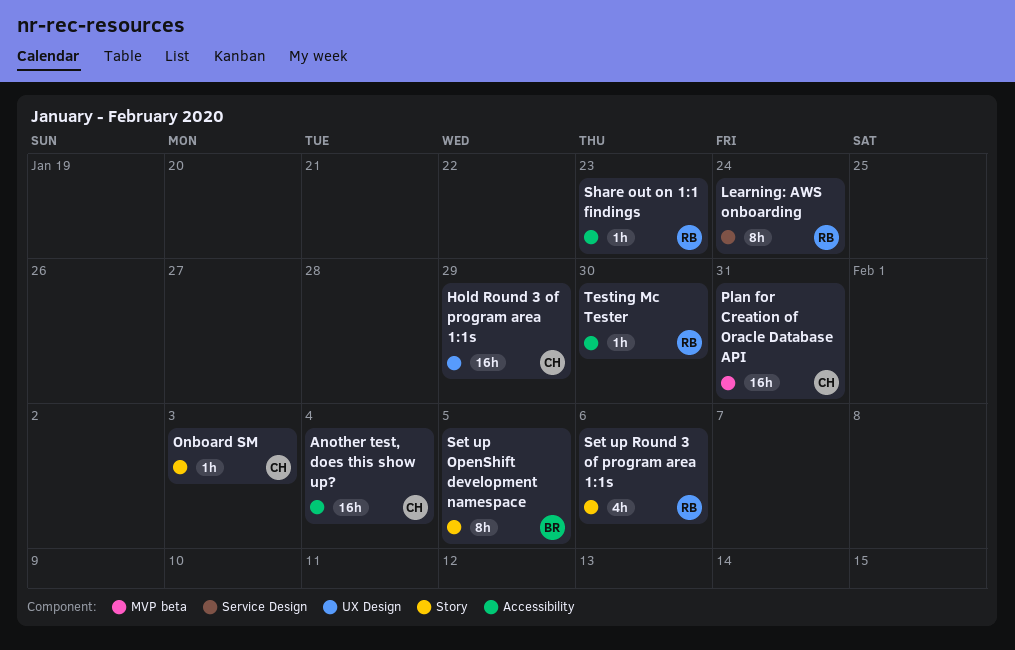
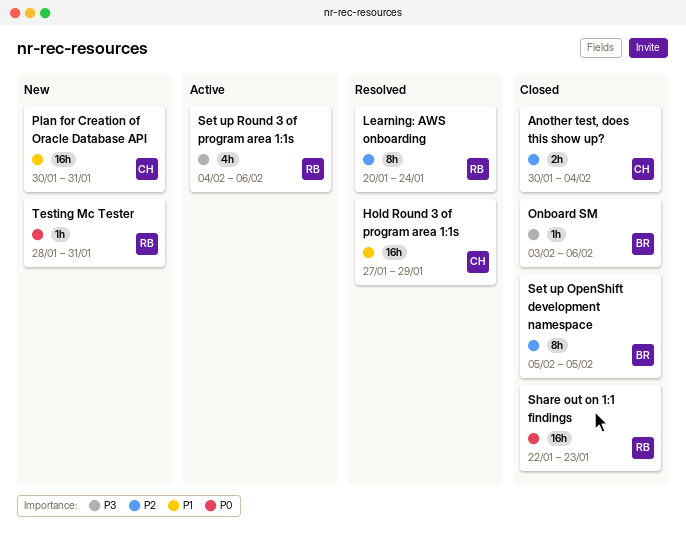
Another test, does this show up?, estimate: 16h -> 2h
Onboard SM, owner: CH -> BR
Onboard SM, due: Feb 3 -> Feb 6
Share out on 1:1 findings, estimate: 1h -> 16h
Testing Mc Tester, due: Jan 30 -> Jan 31

